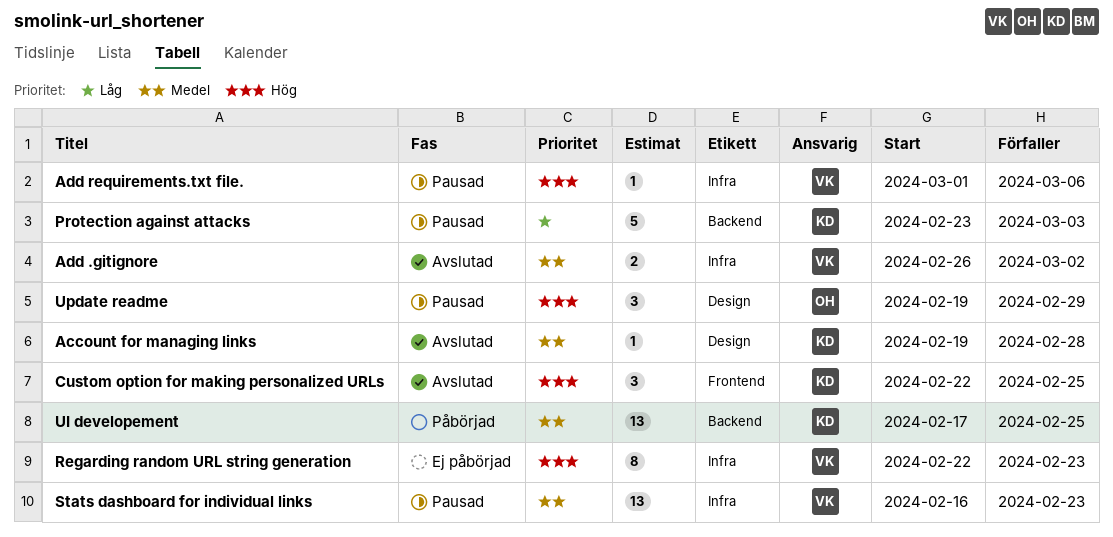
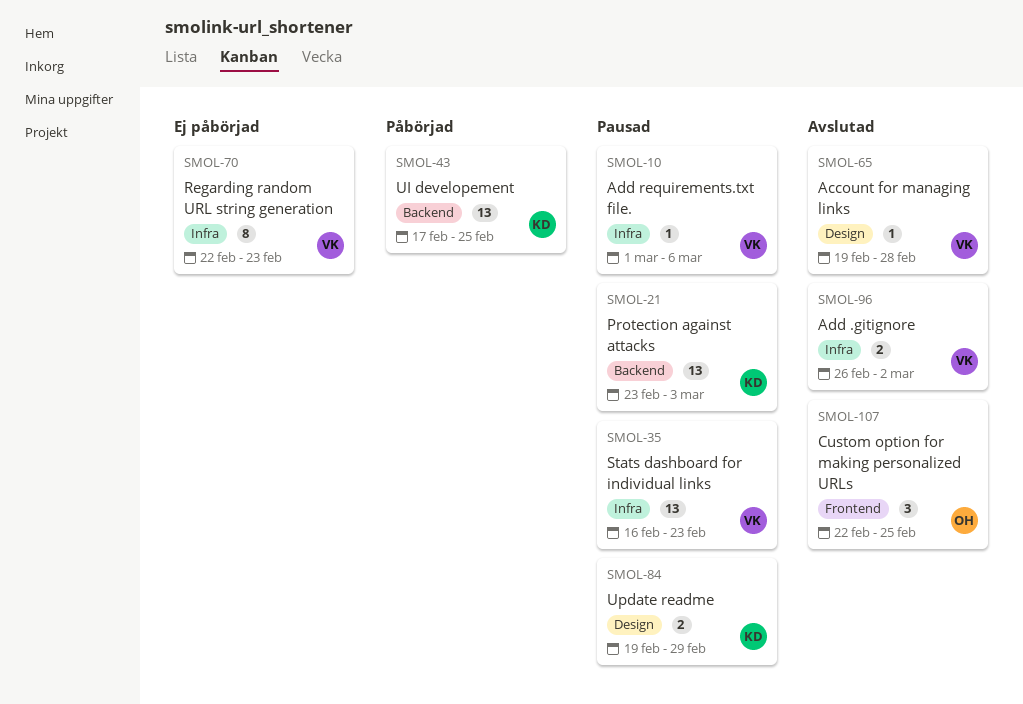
Account for managing links, owner: KD -> VK
Custom option for making personalized URLs, owner: KD -> OH
Protection against attacks, estimate: 5 -> 13
Update readme, owner: OH -> KD
Update readme, estimate: 3 -> 2

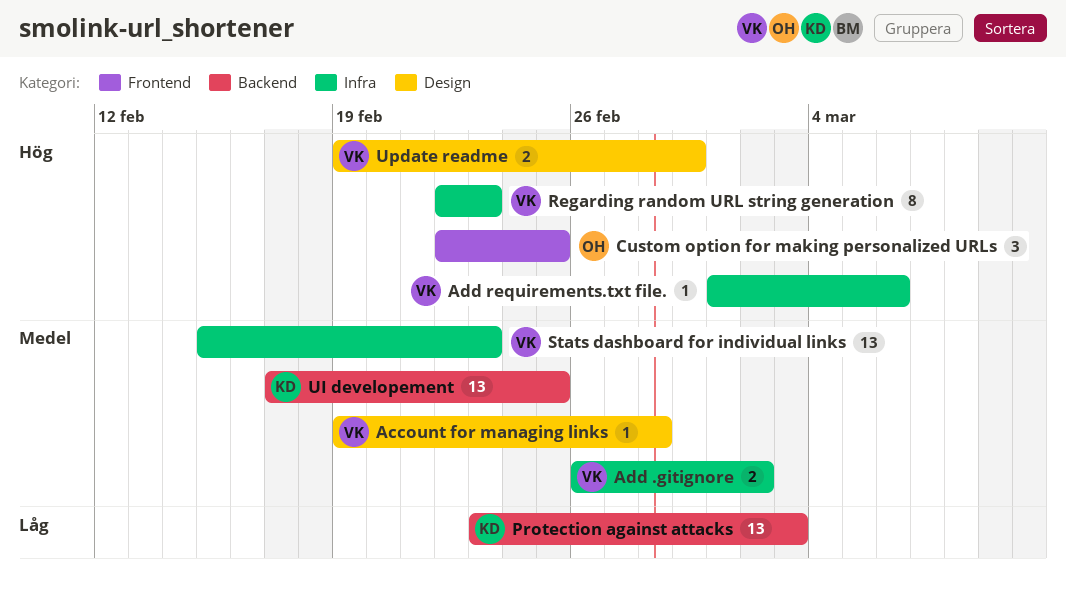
Stats dashboard for individual links, start: Feb 16 -> Feb 15
Update readme, owner: KD -> VK

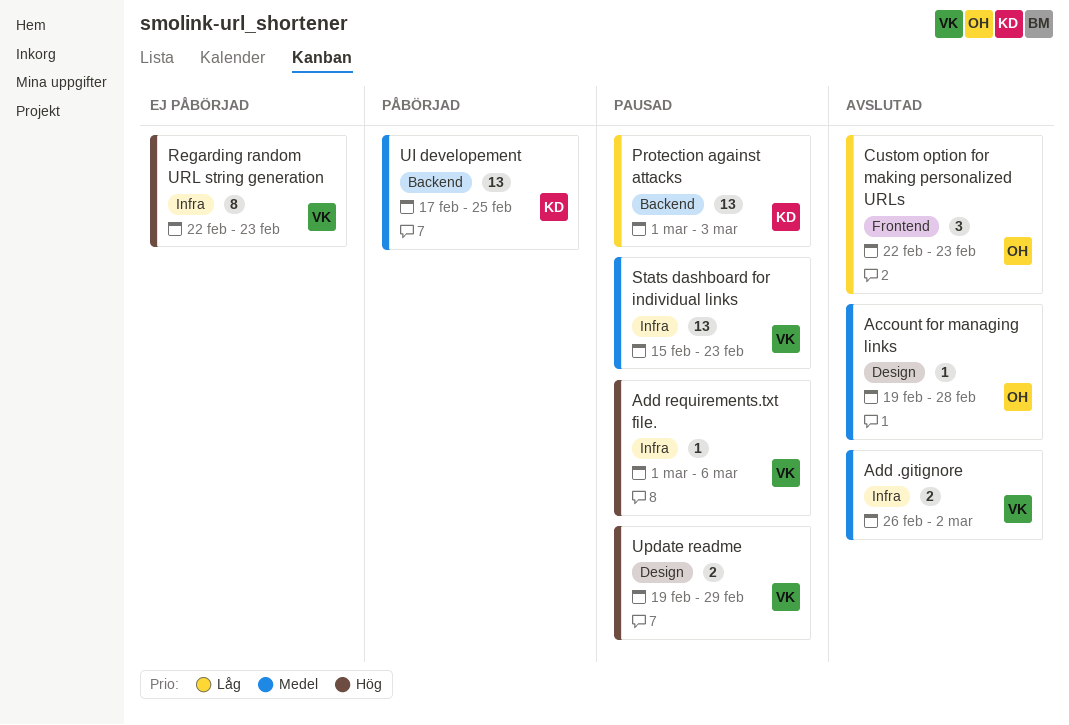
Account for managing links, owner: VK -> OH
Custom option for making personalized URLs, priority: Hög -> Låg
Custom option for making personalized URLs, due: Feb 25 -> Feb 23
Protection against attacks, start: Feb 23 -> Mar 1

